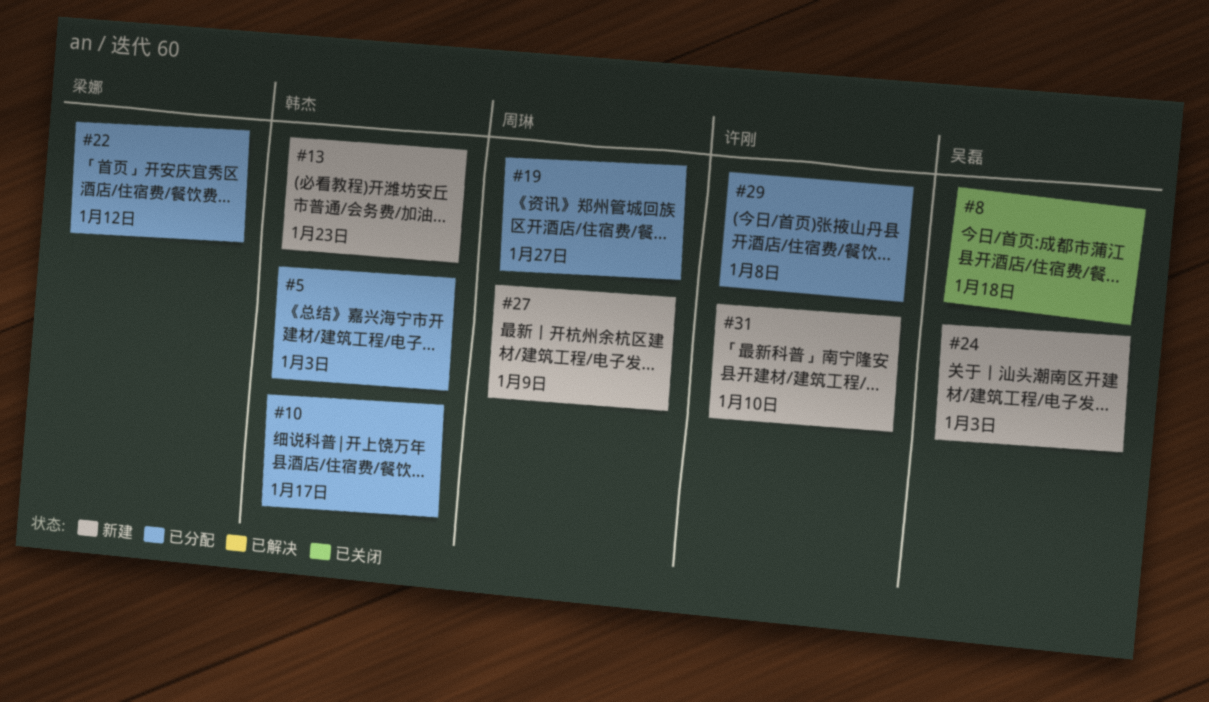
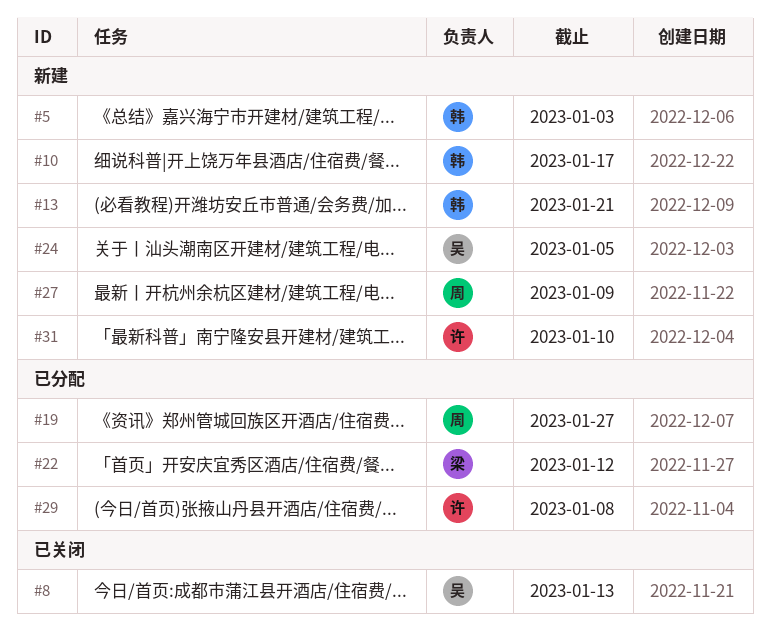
#5, status: 已分配 -> 新建
#8, due: Jan 18 -> Jan 13
#10, status: 已分配 -> 新建
#13, due: Jan 23 -> Jan 21
#24, due: Jan 3 -> Jan 5

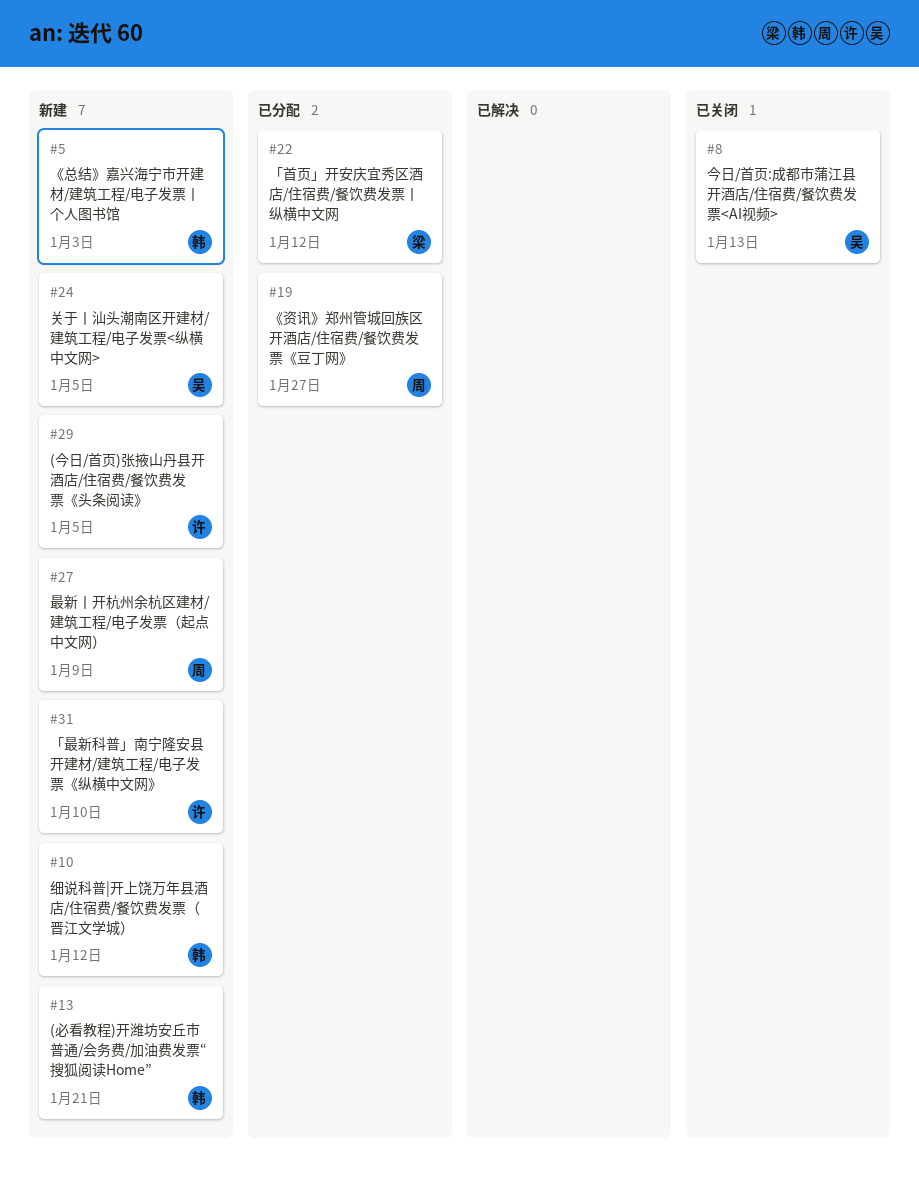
#10, due: Jan 17 -> Jan 12
#29, status: 已分配 -> 新建
#29, due: Jan 8 -> Jan 5

